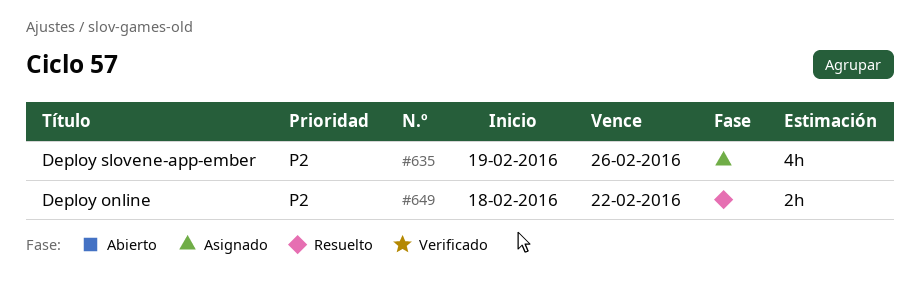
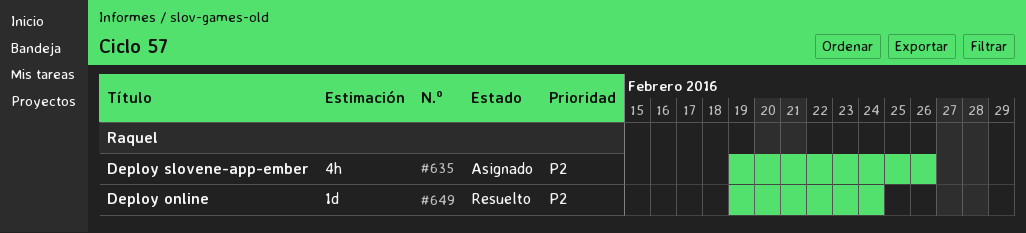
#649, estimate: 2h -> 1d
#649, start: Feb 18 -> Feb 19
#649, due: Feb 22 -> Feb 24

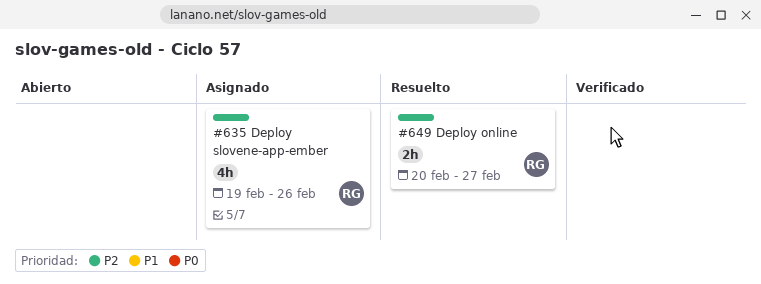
#649, estimate: 1d -> 2h
#649, start: Feb 19 -> Feb 20
#649, due: Feb 24 -> Feb 27

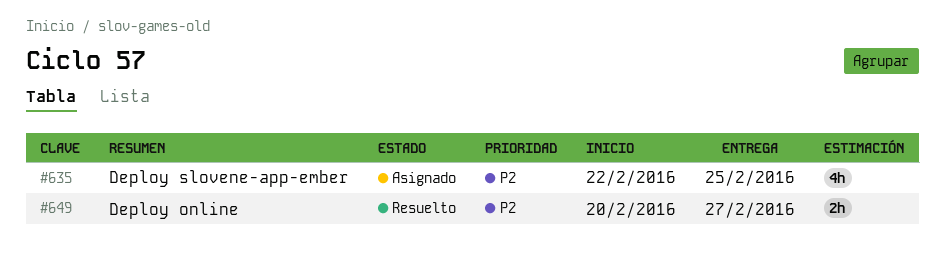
#635, start: Feb 19 -> Feb 22
#635, due: Feb 26 -> Feb 25

